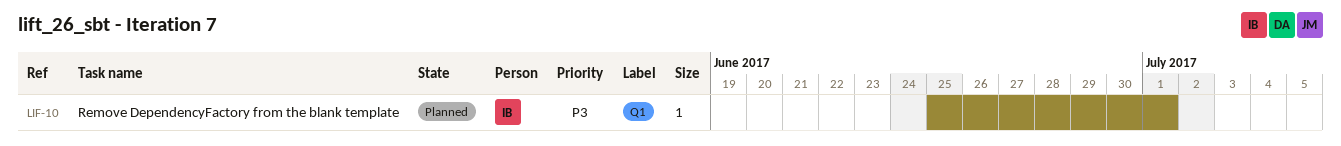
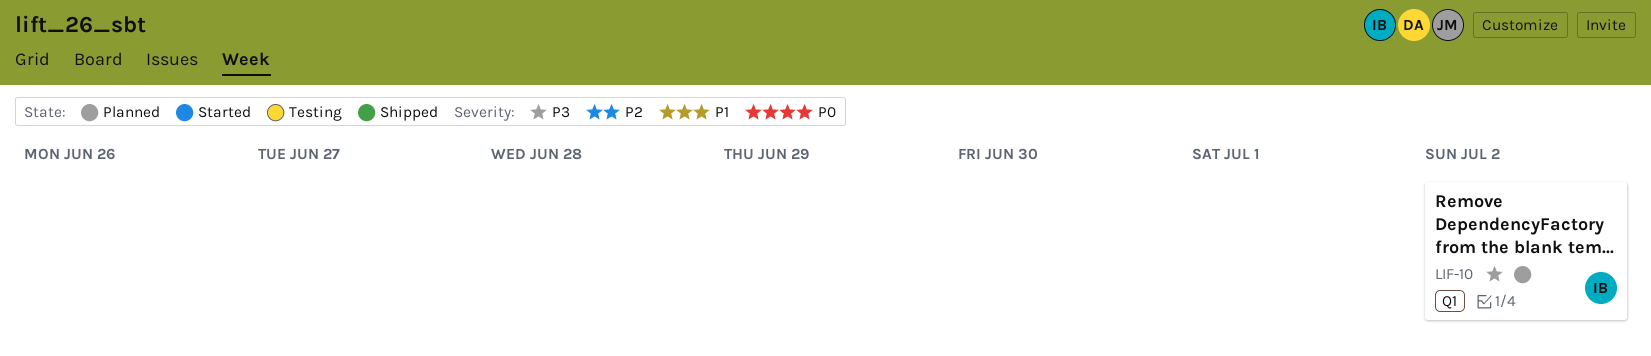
LIF-10, due: Jul 1 -> Jul 2

